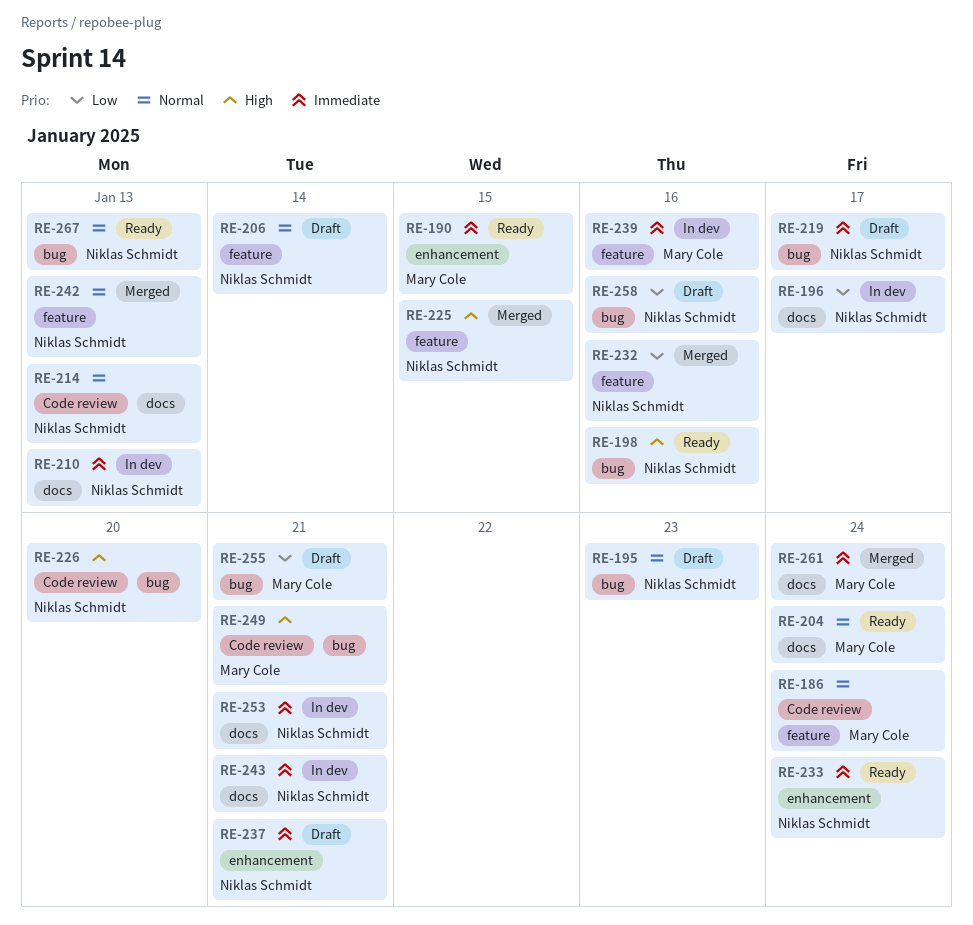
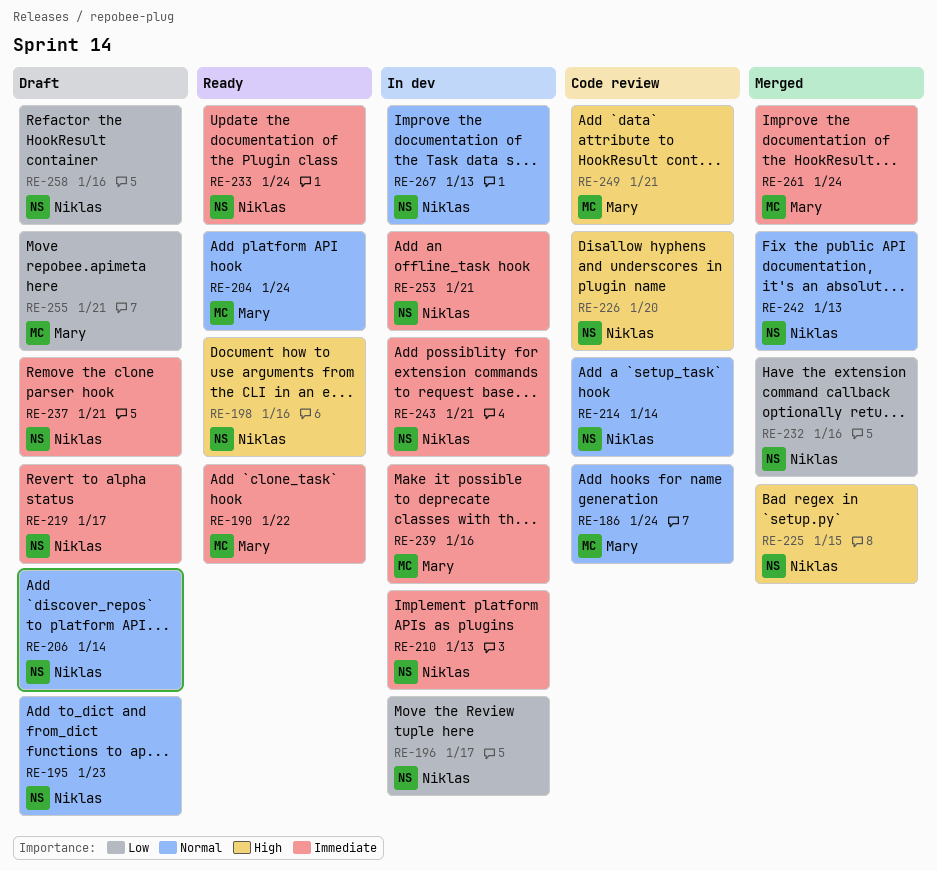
RE-190, due: Jan 15 -> Jan 22
RE-214, due: Jan 13 -> Jan 14
RE-267, status: Ready -> In dev

